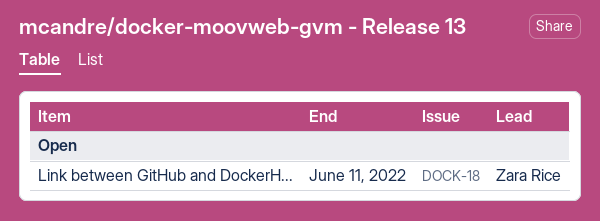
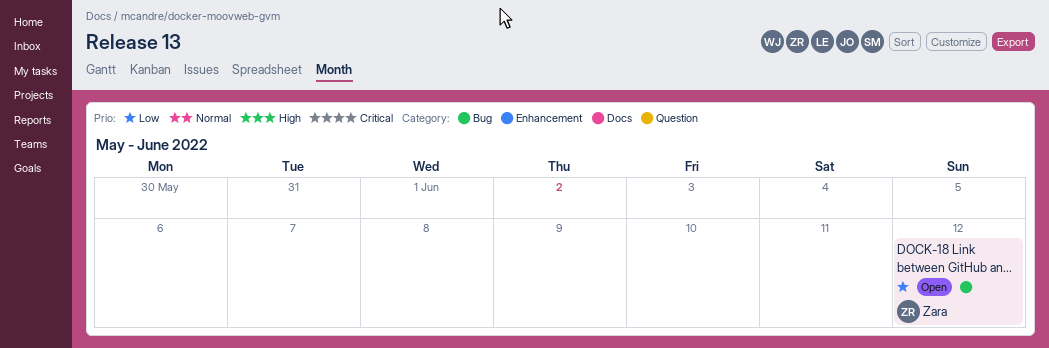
DOCK-18, due: Jun 11 -> Jun 12

